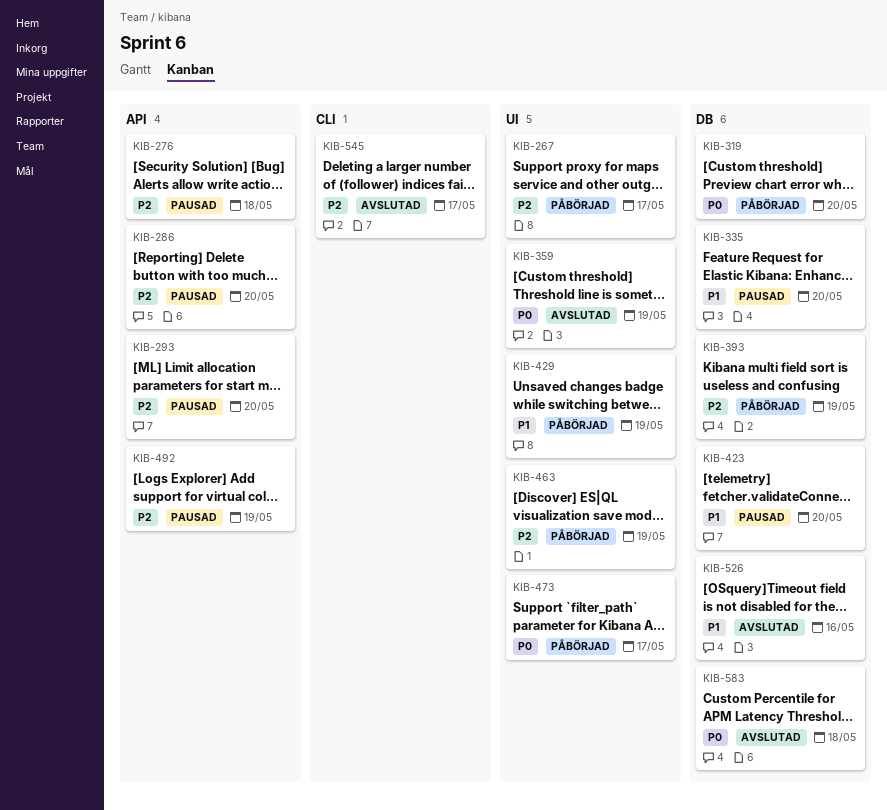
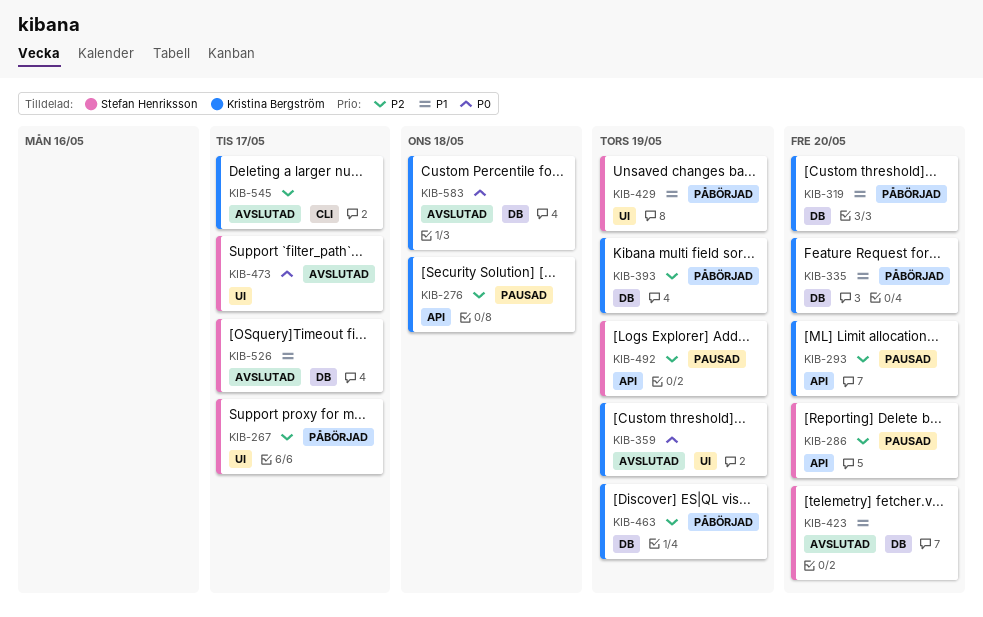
KIB-319, priority: P0 -> P1
KIB-335, status: Pausad -> Påbörjad
KIB-423, status: Pausad -> Avslutad
KIB-463, label: UI -> DB
KIB-473, status: Påbörjad -> Avslutad
KIB-526, due: May 16 -> May 17

